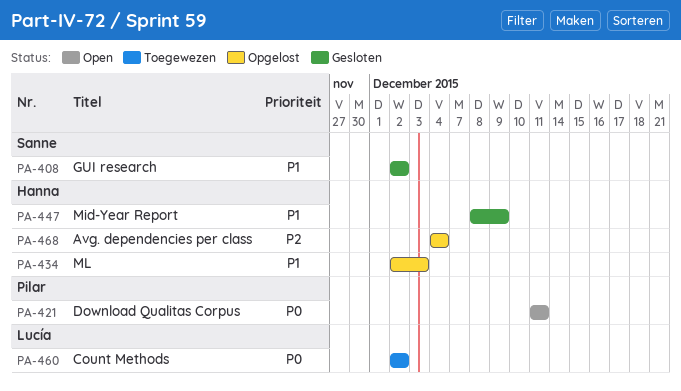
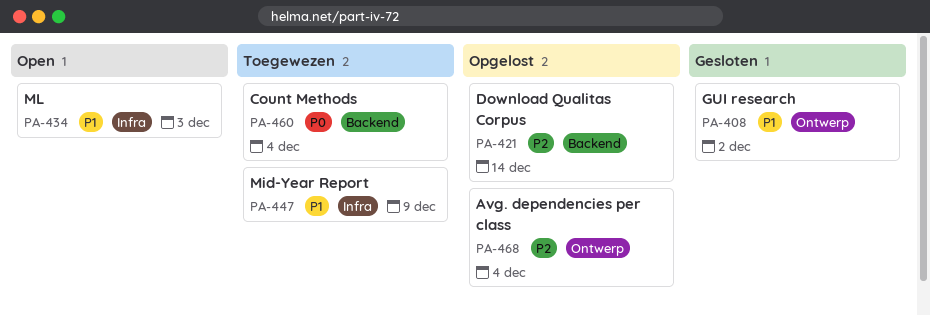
PA-421, status: Open -> Opgelost
PA-421, priority: P0 -> P2
PA-421, due: Dec 11 -> Dec 14
PA-434, status: Opgelost -> Open
PA-447, status: Gesloten -> Toegewezen
PA-460, due: Dec 2 -> Dec 4

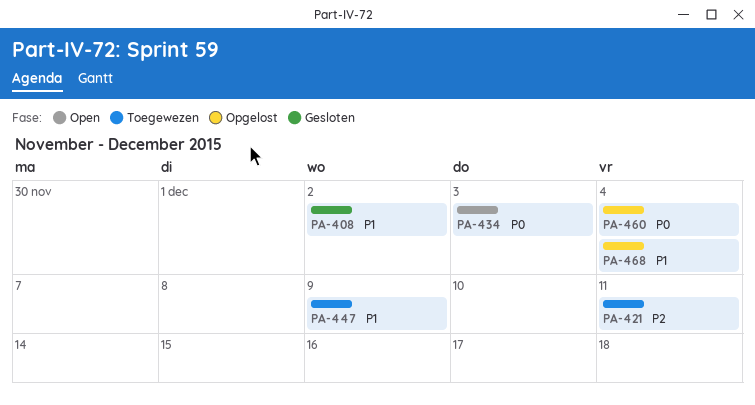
PA-421, status: Opgelost -> Toegewezen
PA-421, due: Dec 14 -> Dec 11
PA-434, priority: P1 -> P0
PA-460, status: Toegewezen -> Opgelost
PA-468, priority: P2 -> P1

